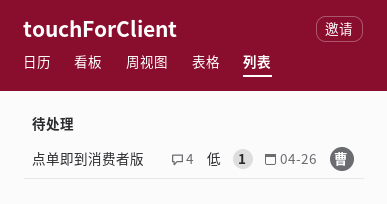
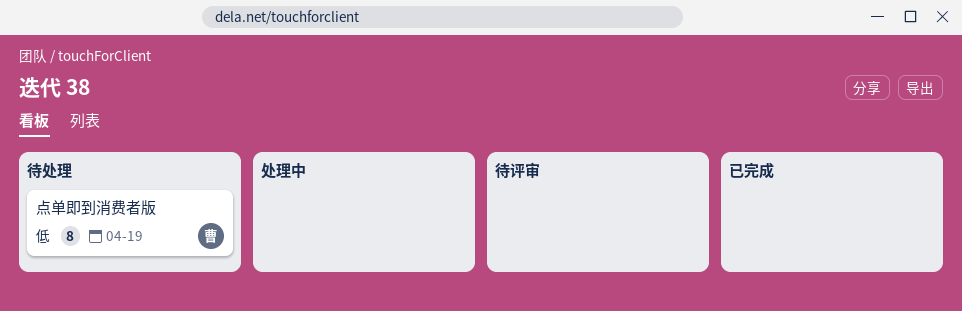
点单即到消费者版, estimate: 1 -> 8
点单即到消费者版, due: Apr 26 -> Apr 19

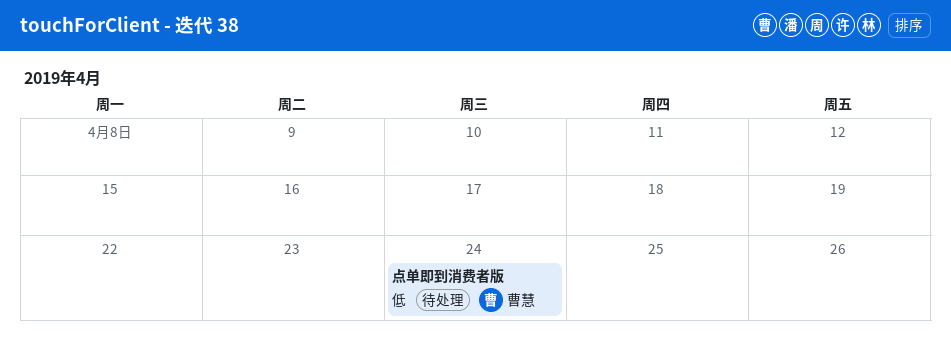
点单即到消费者版, due: Apr 19 -> Apr 24

